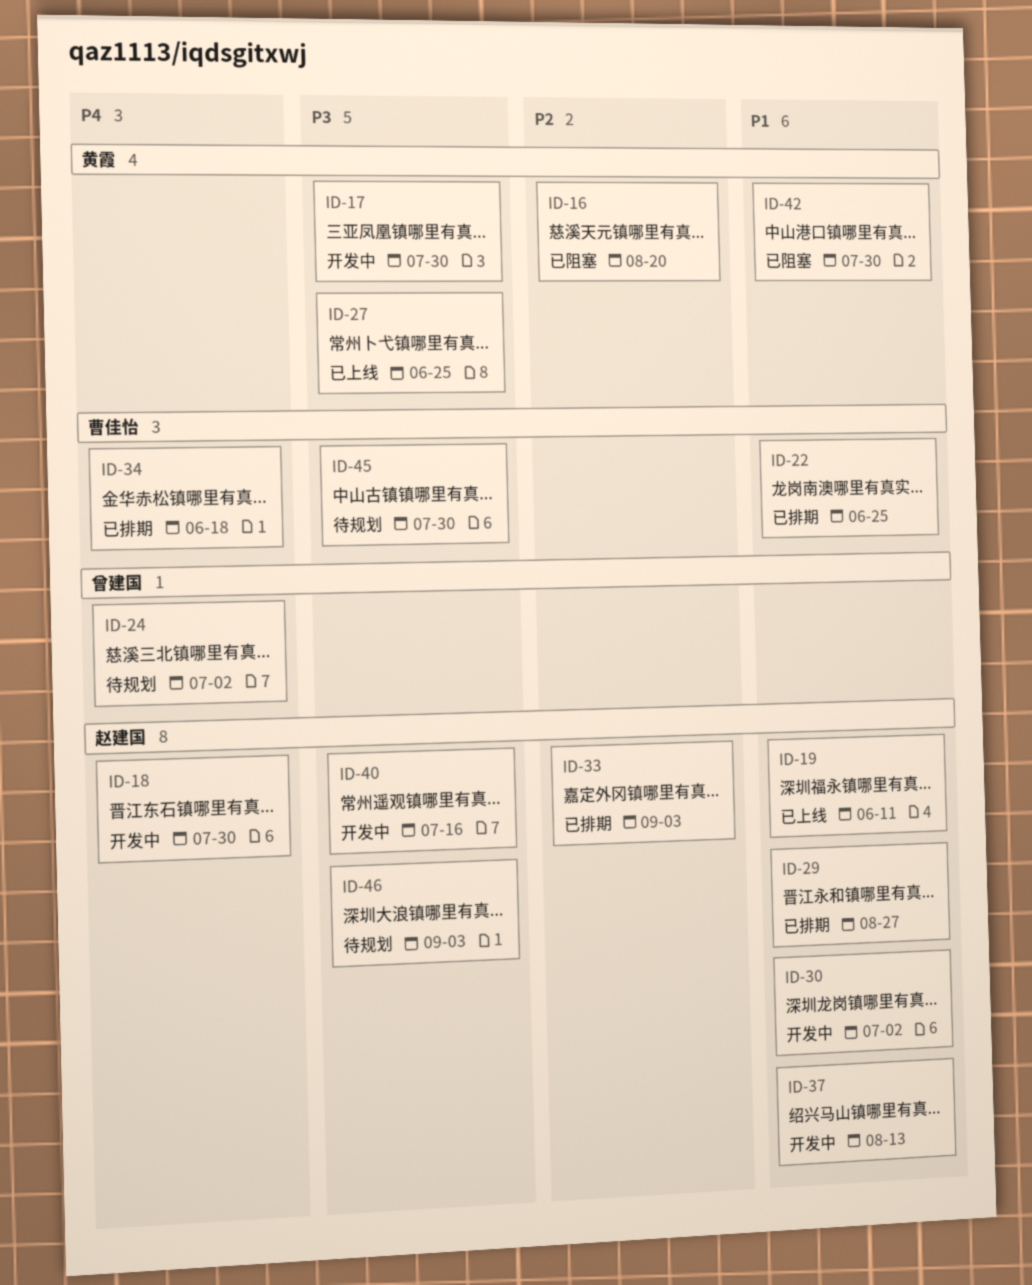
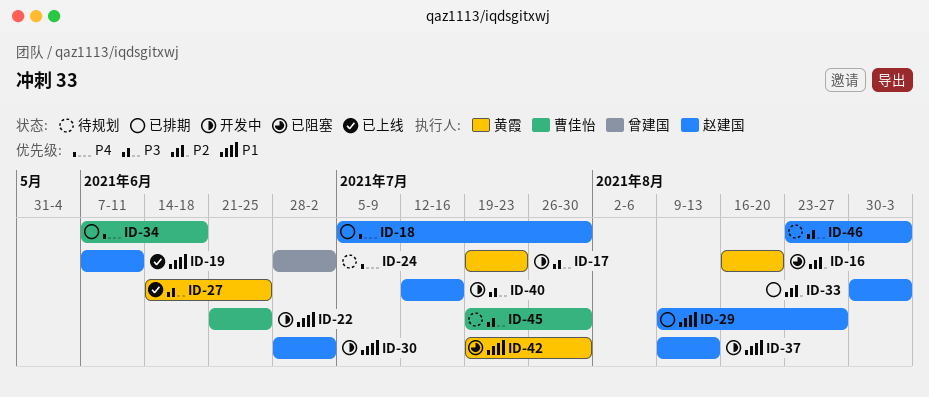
ID-17, due: Jul 30 -> Jul 23
ID-18, status: 开发中 -> 已排期
ID-22, status: 已排期 -> 开发中

